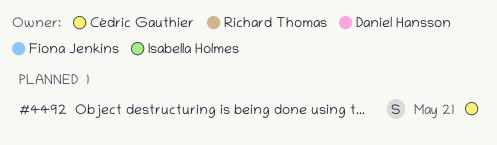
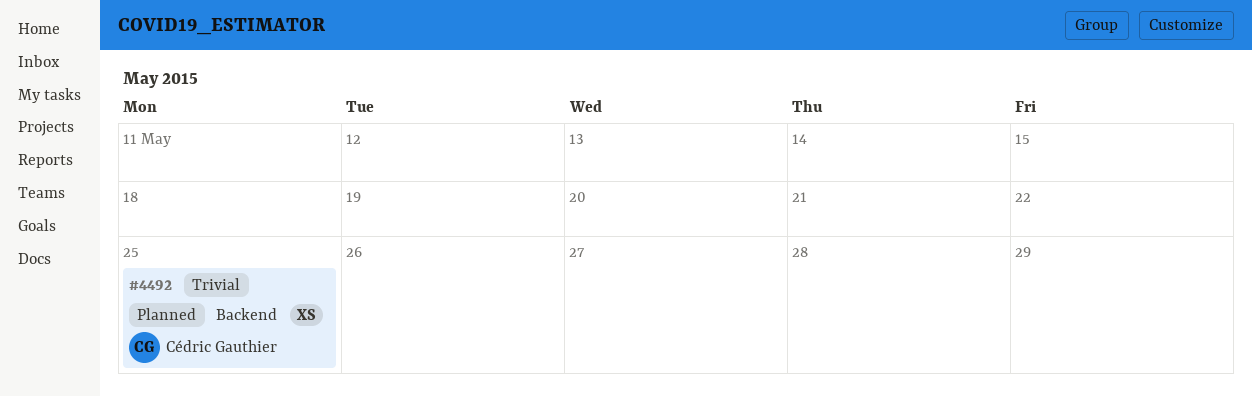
#4492, estimate: S -> XS
#4492, due: May 21 -> May 25

